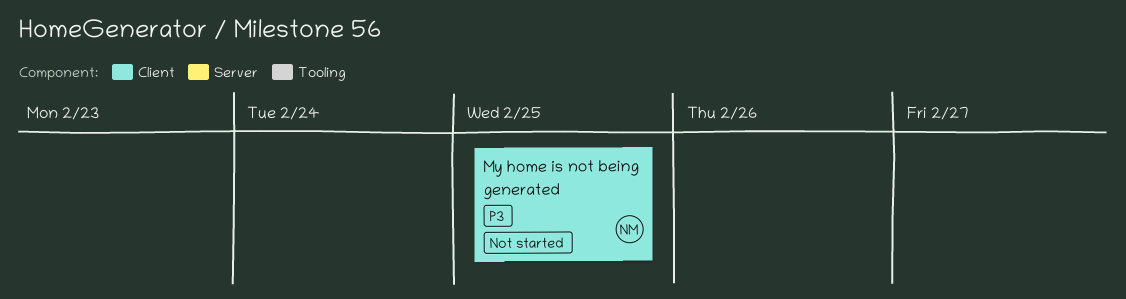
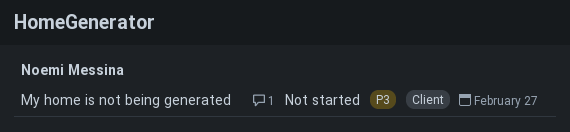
My home is not being generated, due: Feb 25 -> Feb 27

